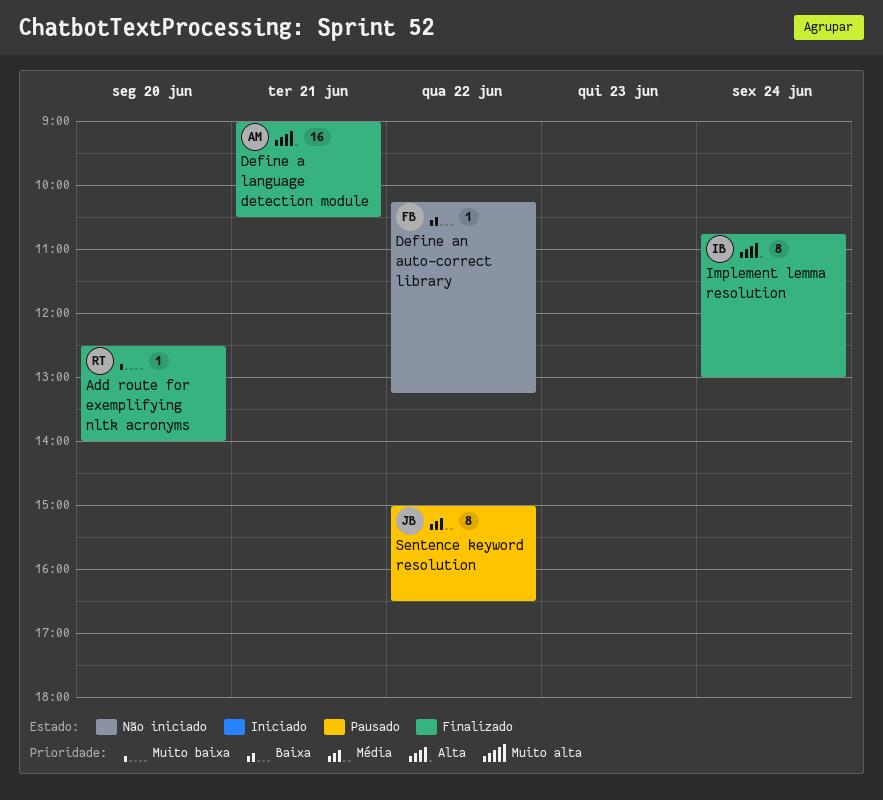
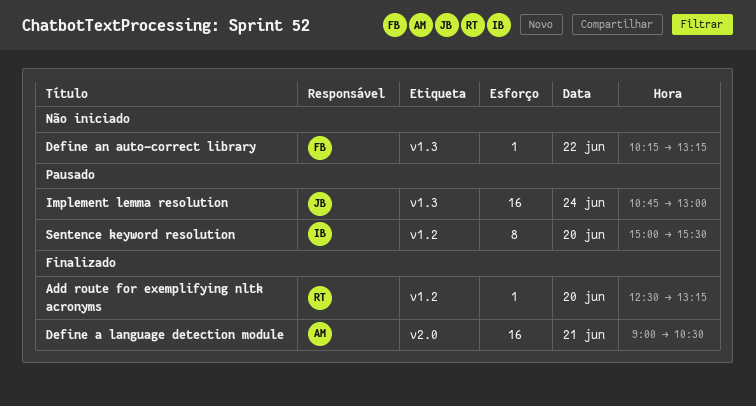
Add route for exemplifying nltk acronyms, ends: 14:00 -> 13:15
Implement lemma resolution, status: Finalizado -> Pausado
Implement lemma resolution, owner: IB -> JB
Implement lemma resolution, estimate: 8 -> 16
Sentence keyword resolution, owner: JB -> IB
Sentence keyword resolution, day: Jun 22 -> Jun 20
Sentence keyword resolution, ends: 16:30 -> 15:30

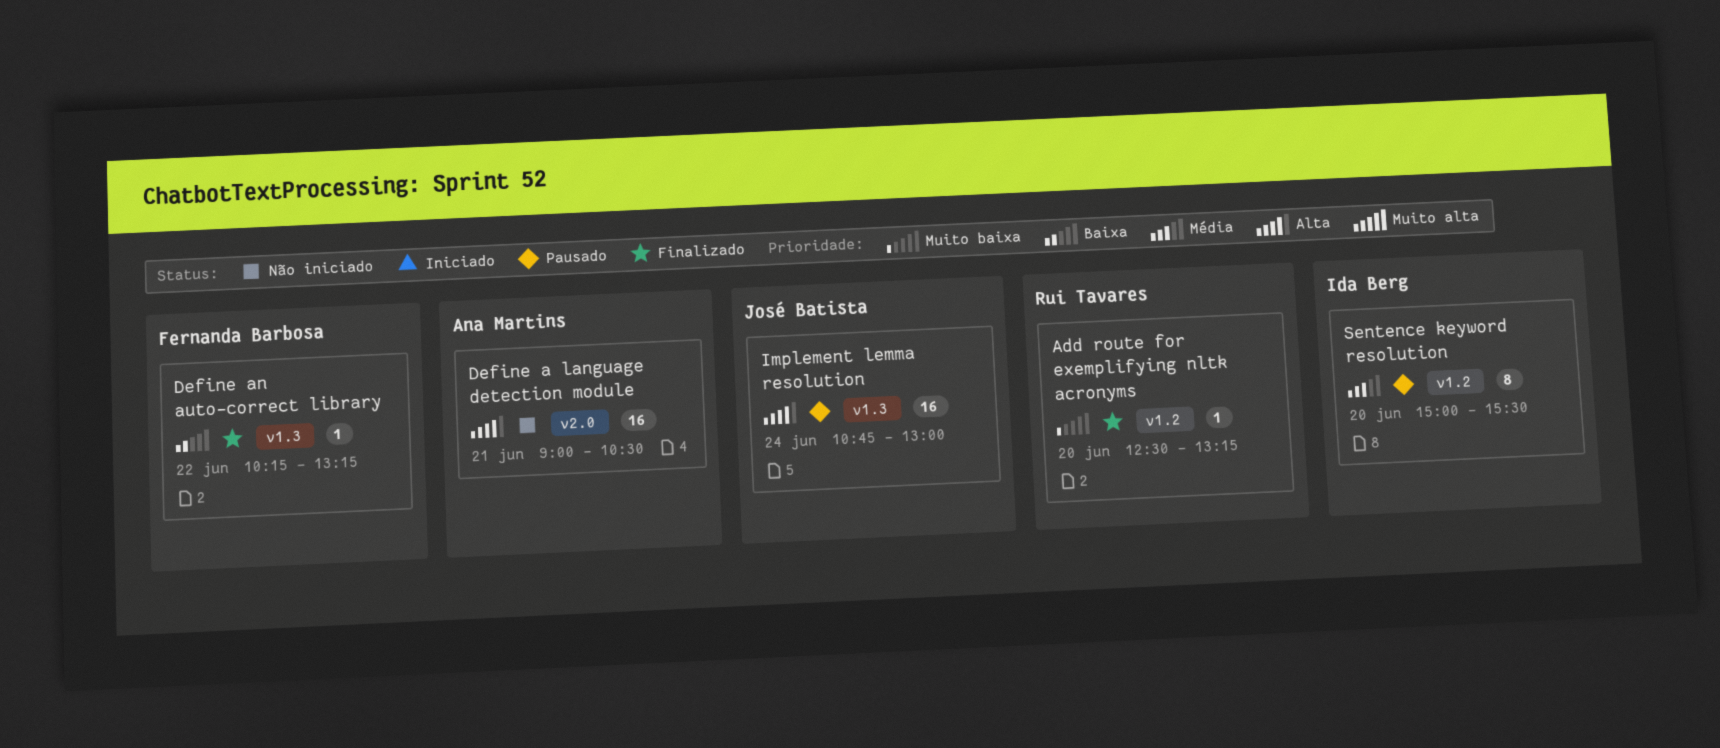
Define a language detection module, status: Finalizado -> Não iniciado
Define an auto-correct library, status: Não iniciado -> Finalizado

